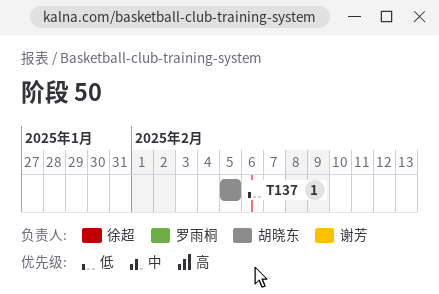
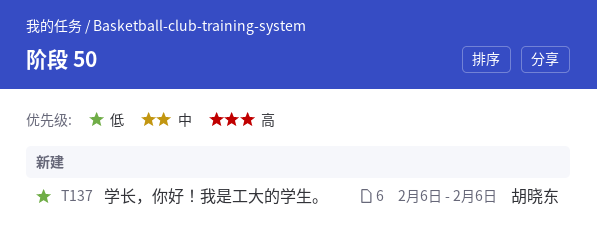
T137, start: Feb 5 -> Feb 6
T137, due: Feb 5 -> Feb 6

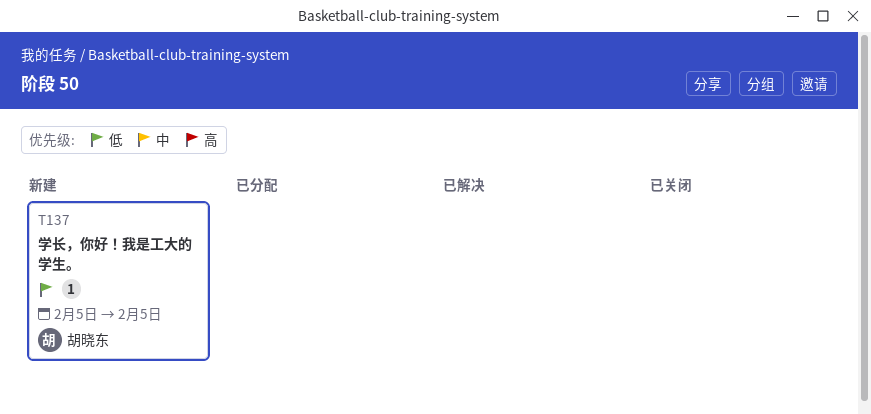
T137, start: Feb 6 -> Feb 5
T137, due: Feb 6 -> Feb 5

